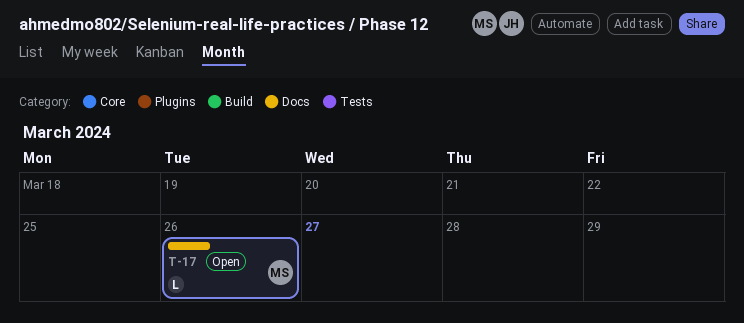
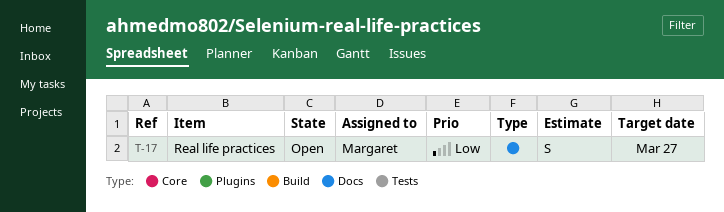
T-17, estimate: L -> S
T-17, due: Mar 26 -> Mar 27

